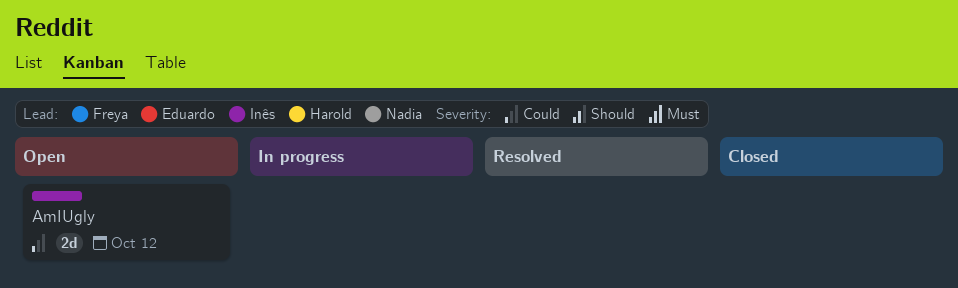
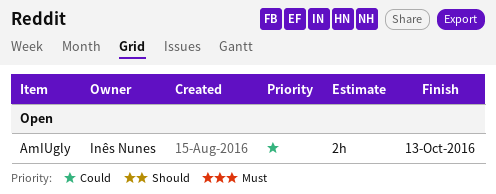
AmIUgly, estimate: 2d -> 2h
AmIUgly, due: Oct 12 -> Oct 13

